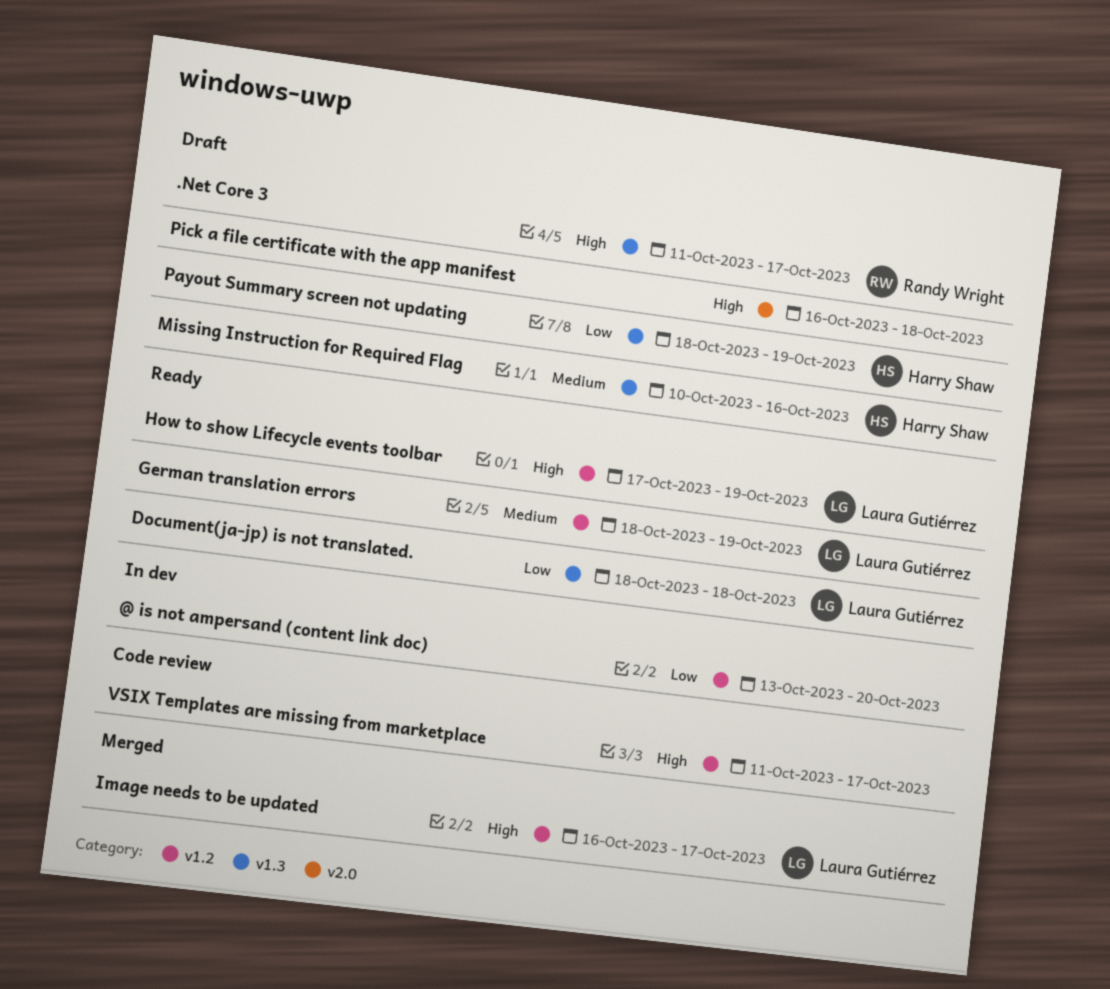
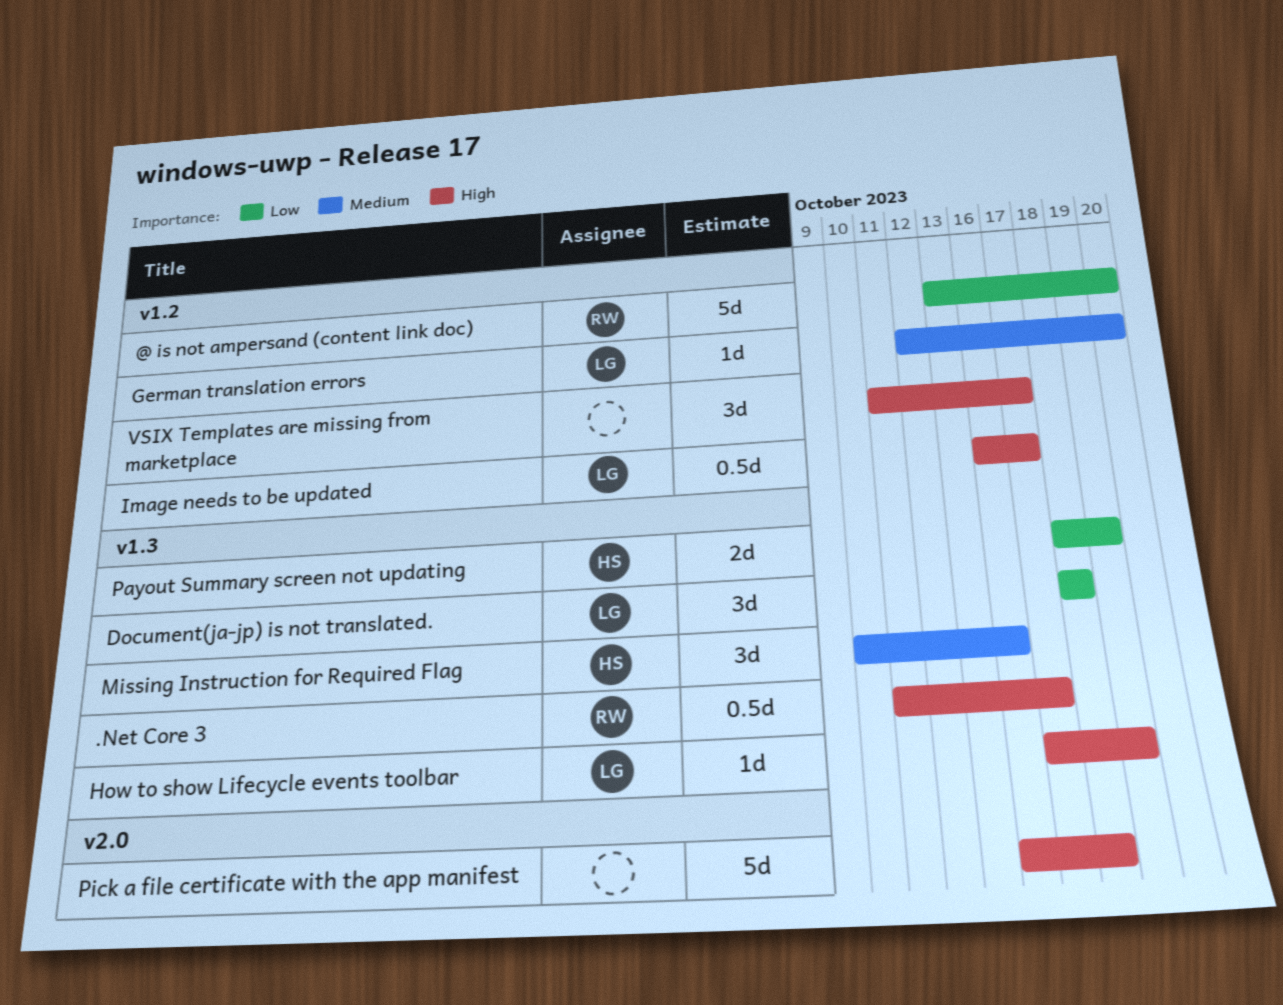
@ is not ampersand (content link doc), owner: none -> Randy Wright
German translation errors, start: Oct 18 -> Oct 12
German translation errors, due: Oct 19 -> Oct 20
How to show Lifecycle events toolbar, label: v1.2 -> v1.3

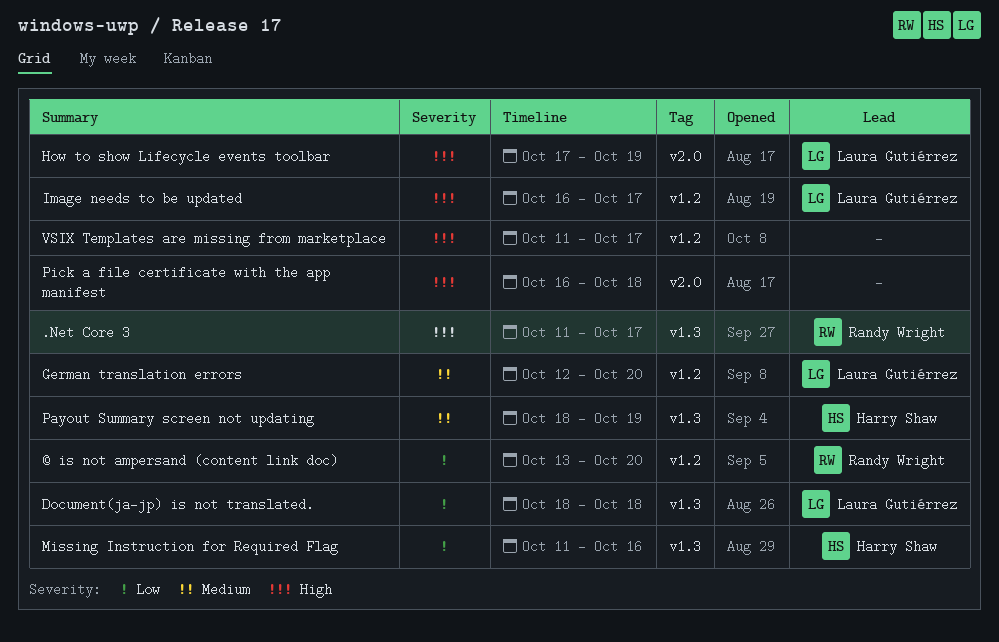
How to show Lifecycle events toolbar, label: v1.3 -> v2.0
Missing Instruction for Required Flag, priority: Medium -> Low
Missing Instruction for Required Flag, start: Oct 10 -> Oct 11
Payout Summary screen not updating, priority: Low -> Medium

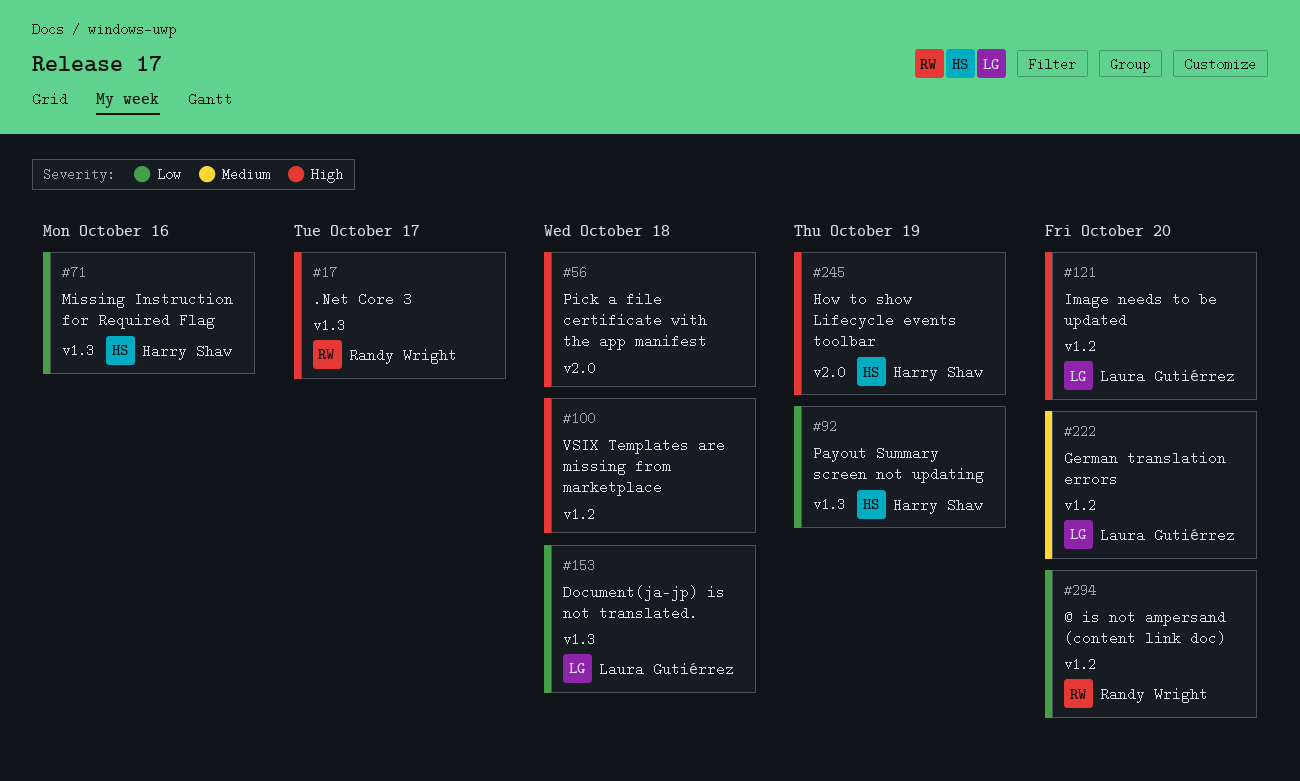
How to show Lifecycle events toolbar, owner: Laura Gutiérrez -> Harry Shaw
Image needs to be updated, due: Oct 17 -> Oct 20
Payout Summary screen not updating, priority: Medium -> Low
VSIX Templates are missing from marketplace, due: Oct 17 -> Oct 18

